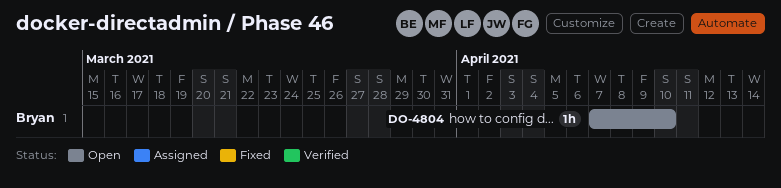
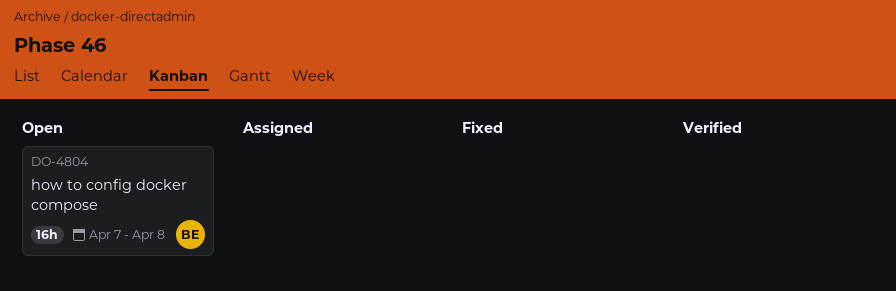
DO-4804, estimate: 1h -> 16h
DO-4804, due: Apr 10 -> Apr 8

